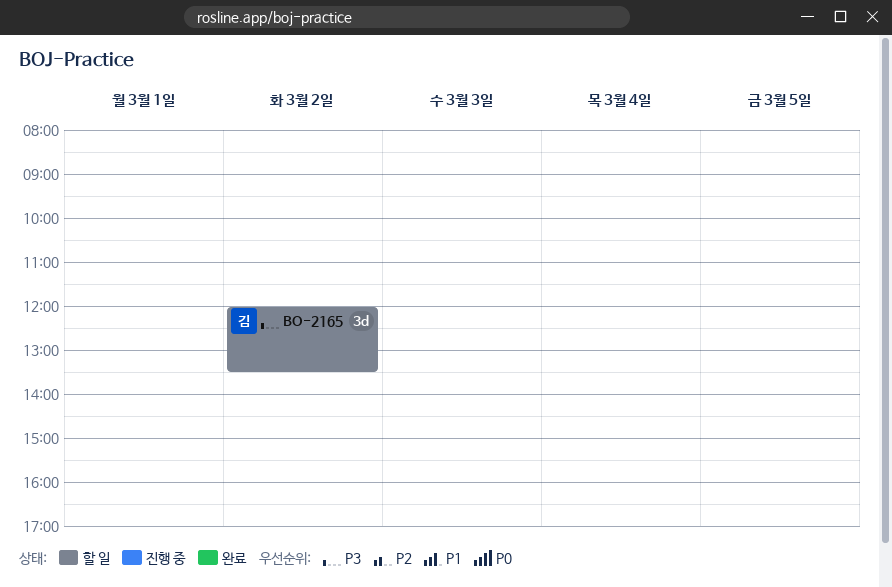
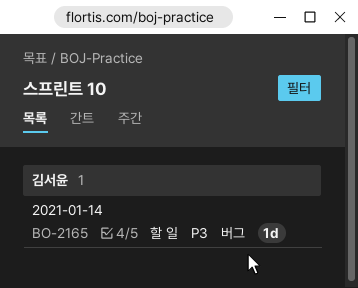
BO-2165, estimate: 3d -> 1d

